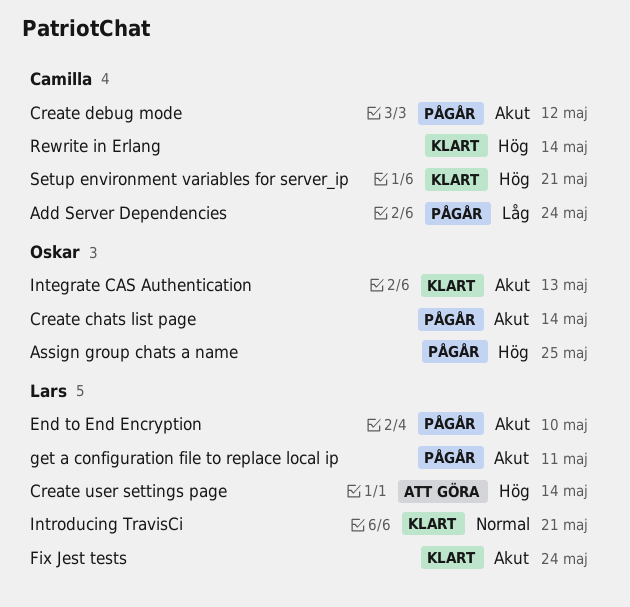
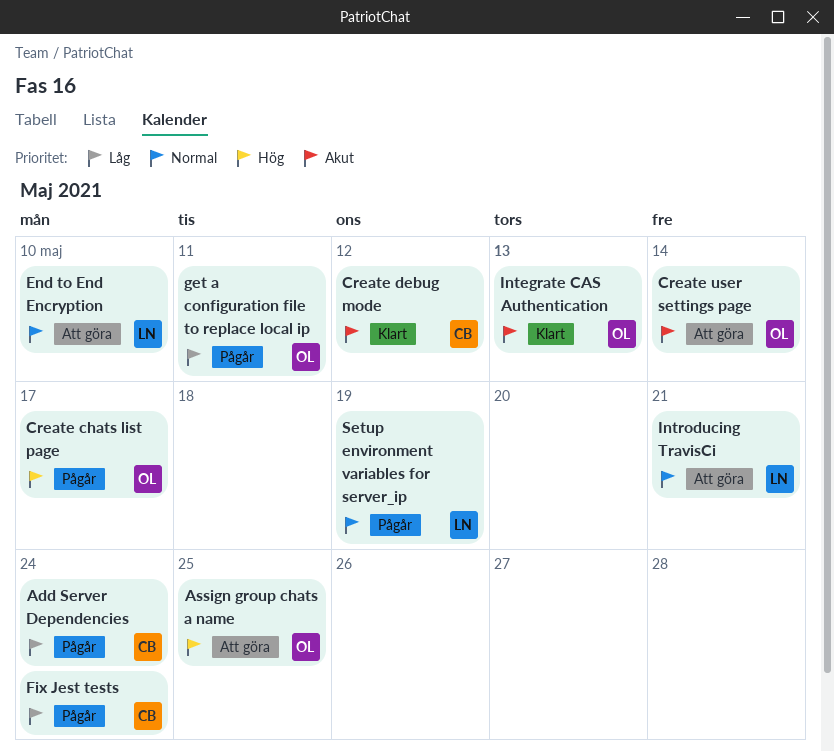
Assign group chats a name, status: Pågår -> Att göra
Create chats list page, priority: Akut -> Hög
Create chats list page, due: May 14 -> May 17
Create debug mode, status: Pågår -> Klart
Create user settings page, owner: Lars -> Oskar
Create user settings page, priority: Hög -> Akut
End to End Encryption, status: Pågår -> Att göra
End to End Encryption, priority: Akut -> Normal
Fix Jest tests, status: Klart -> Pågår
Fix Jest tests, owner: Lars -> Camilla
Fix Jest tests, priority: Akut -> Låg
get a configuration file to replace local ip, owner: Lars -> Oskar
get a configuration file to replace local ip, priority: Akut -> Låg
Introducing TravisCi, status: Klart -> Att göra
Rewrite in Erlang: present -> none
Setup environment variables for server_ip, status: Klart -> Pågår
Setup environment variables for server_ip, owner: Camilla -> Lars
Setup environment variables for server_ip, priority: Hög -> Normal
Setup environment variables for server_ip, due: May 21 -> May 19

